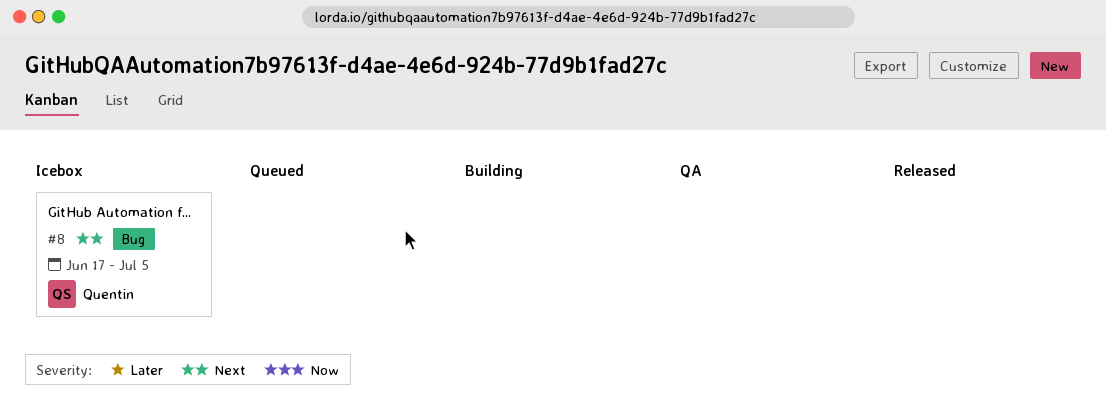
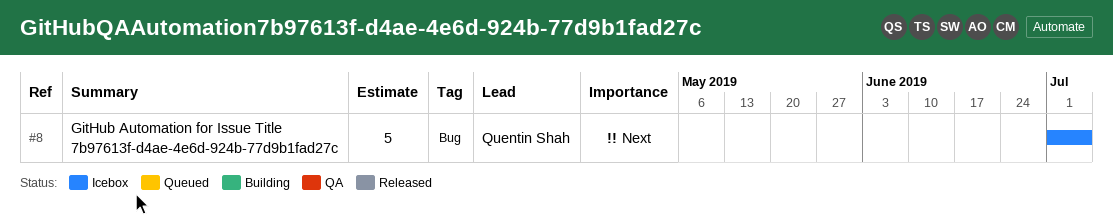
#8, start: Jun 17 -> Jul 1

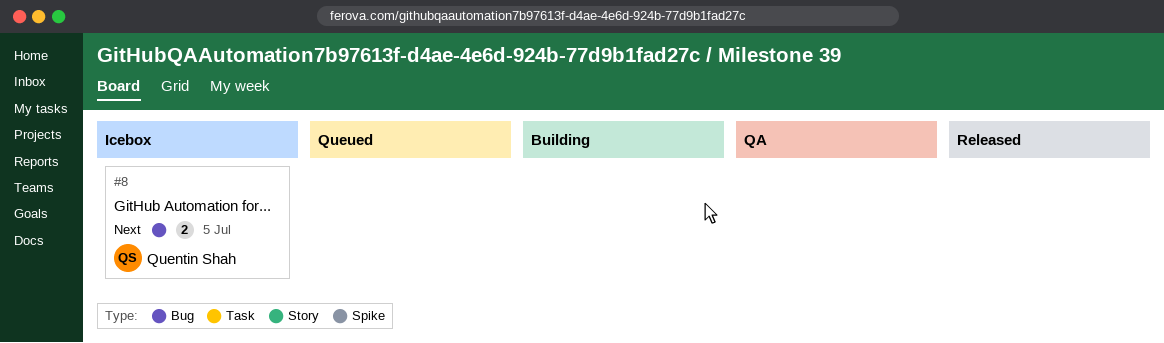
#8, estimate: 5 -> 2

